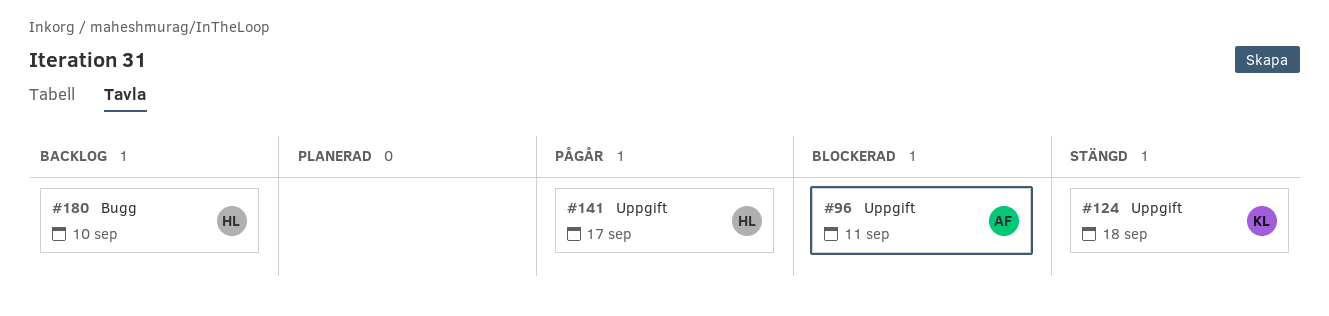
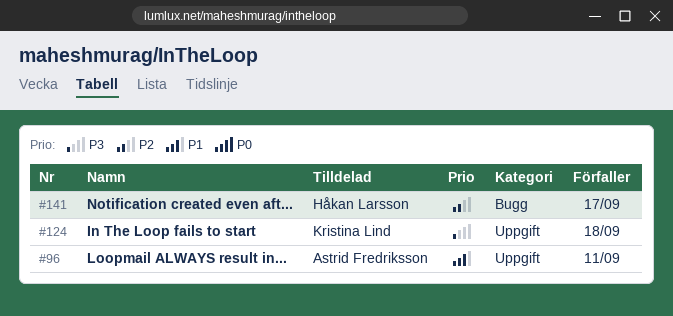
#141, label: Uppgift -> Bugg
#180: present -> none

